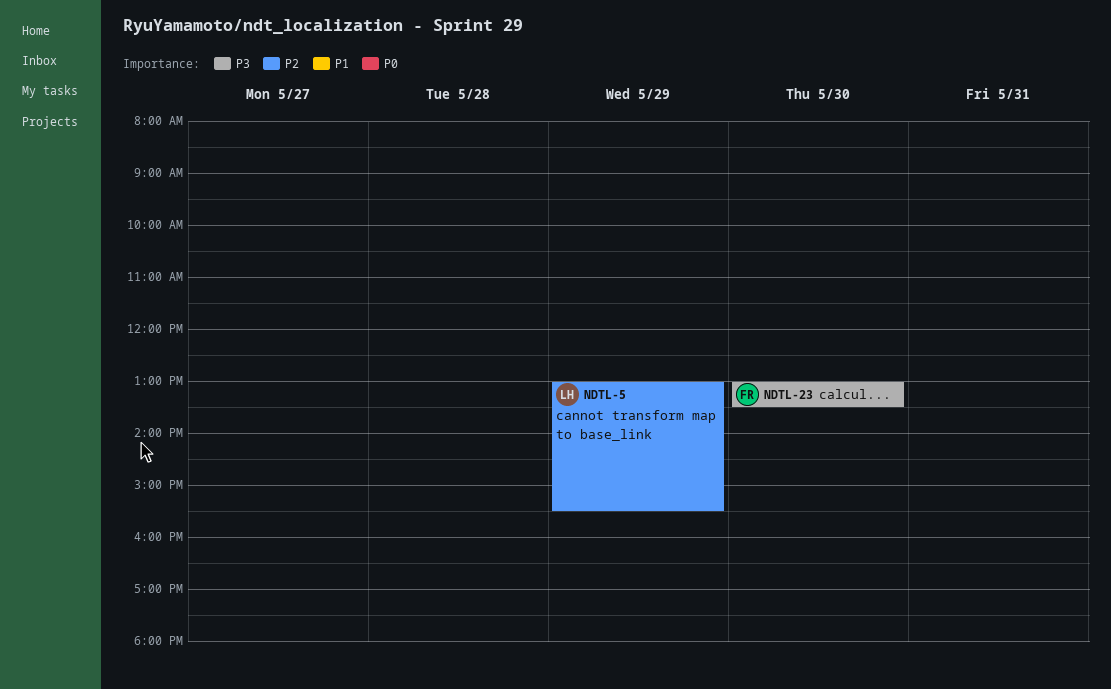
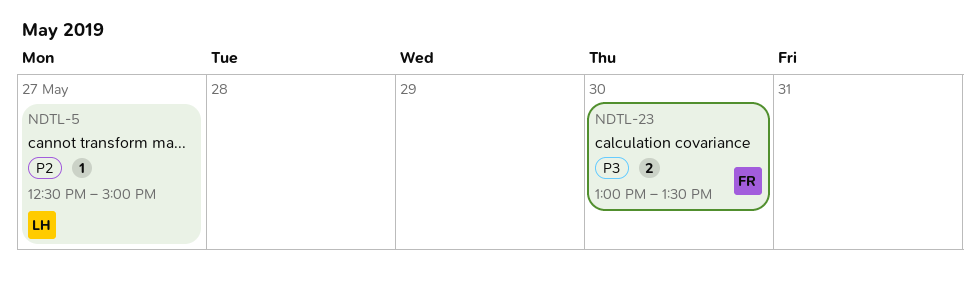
NDTL-5, day: May 29 -> May 27
NDTL-5, begins: 13:00 -> 12:30
NDTL-5, ends: 15:30 -> 15:00

